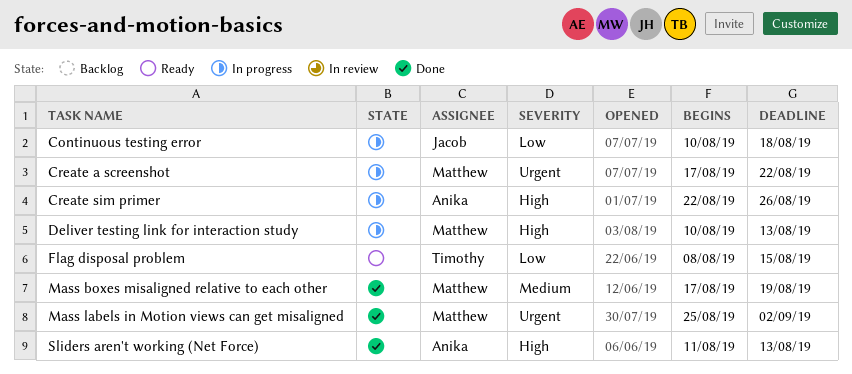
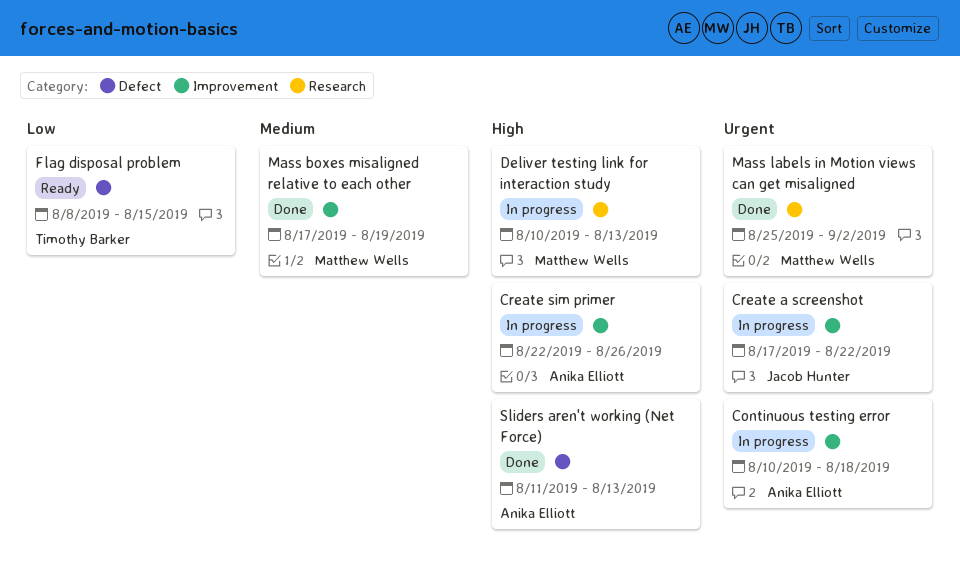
Continuous testing error, owner: Jacob Hunter -> Anika Elliott
Continuous testing error, priority: Low -> Urgent
Create a screenshot, owner: Matthew Wells -> Jacob Hunter

